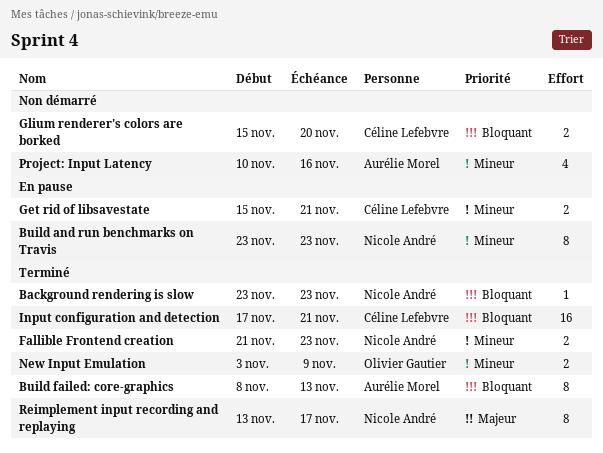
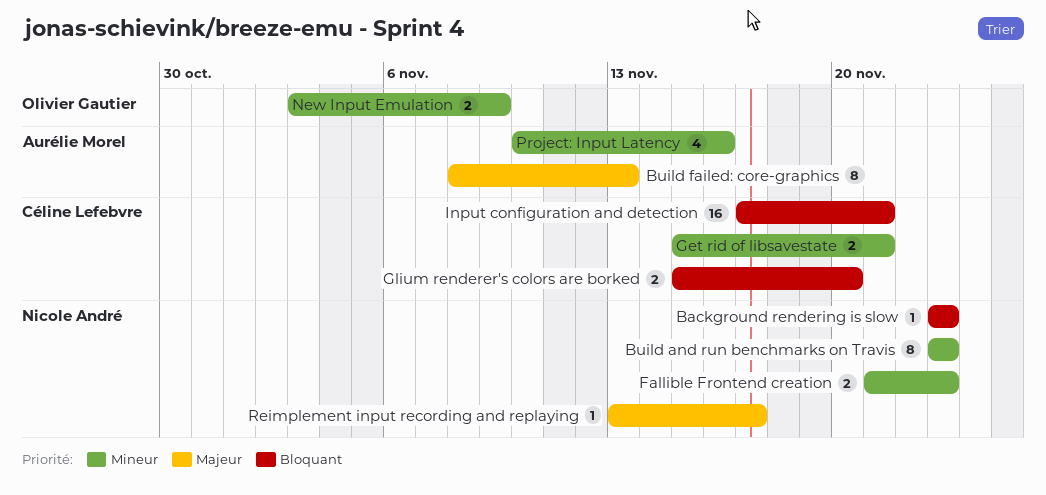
Build failed: core-graphics, priority: Bloquant -> Majeur
Reimplement input recording and replaying, estimate: 8 -> 1

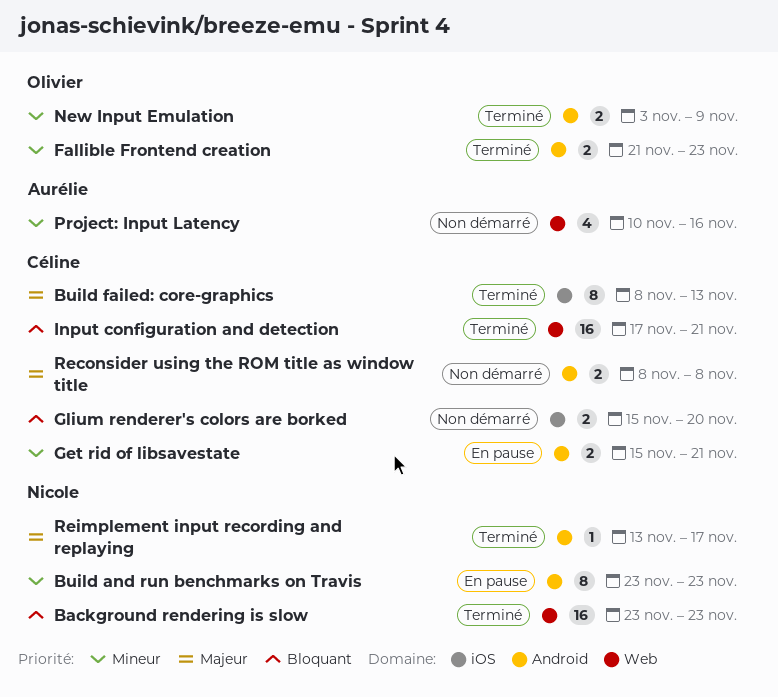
Background rendering is slow, estimate: 1 -> 16
Build failed: core-graphics, owner: Aurélie Morel -> Céline Lefebvre
Fallible Frontend creation, owner: Nicole André -> Olivier Gautier
Reconsider using the ROM title as window title: none -> present

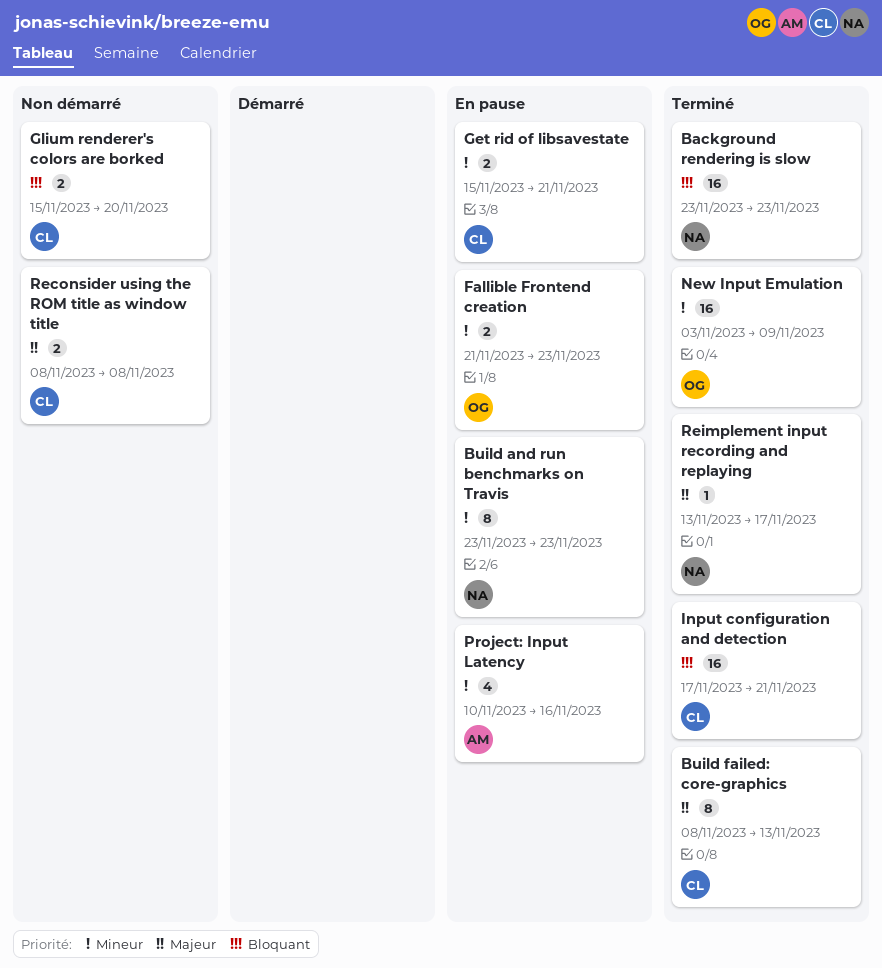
Fallible Frontend creation, status: Terminé -> En pause
New Input Emulation, estimate: 2 -> 16
Project: Input Latency, status: Non démarré -> En pause

